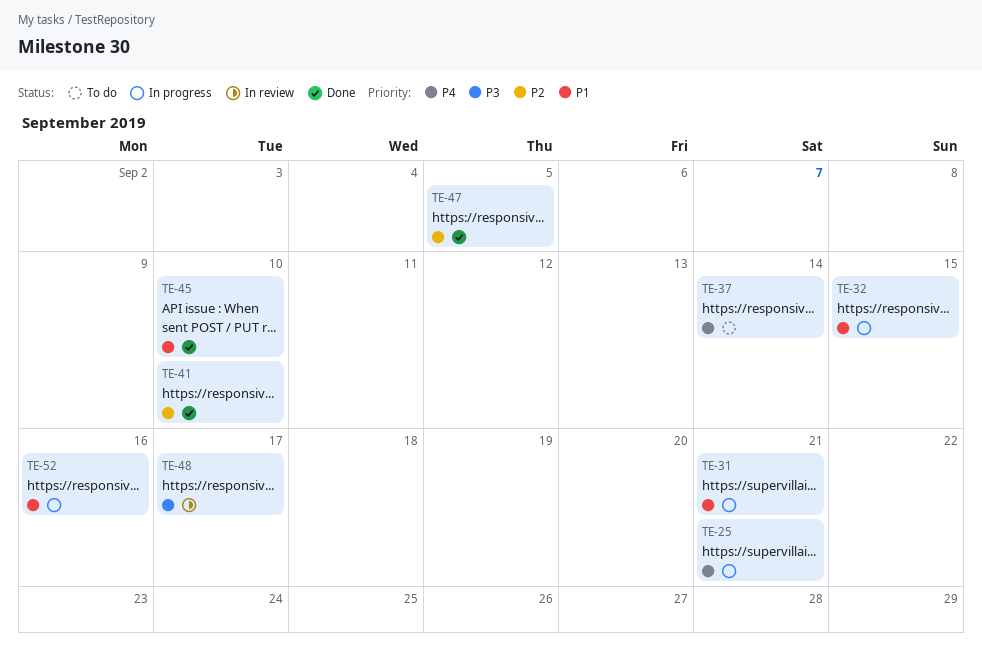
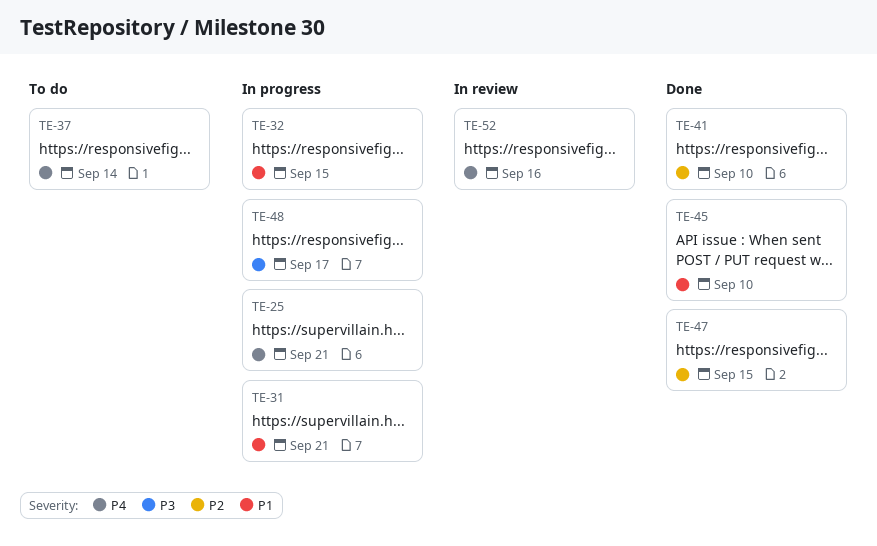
TE-47, due: Sep 5 -> Sep 15
TE-48, status: In review -> In progress
TE-52, status: In progress -> In review
TE-52, priority: P1 -> P4

